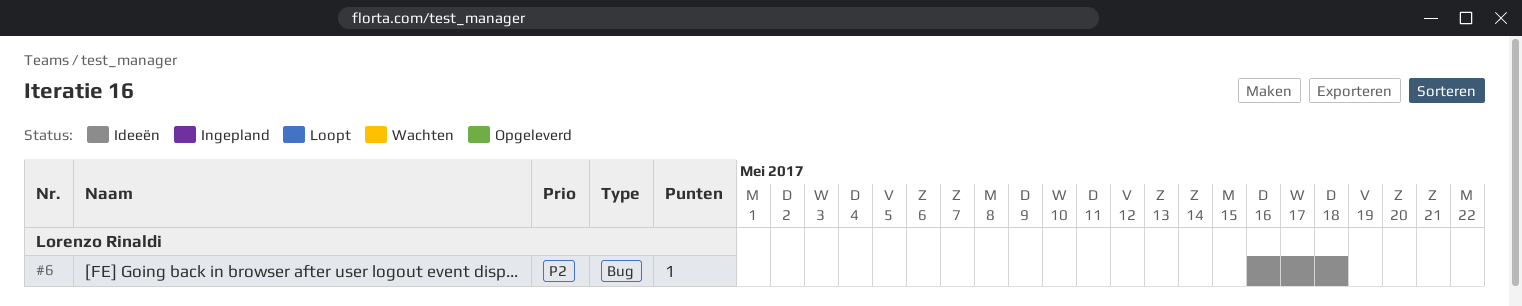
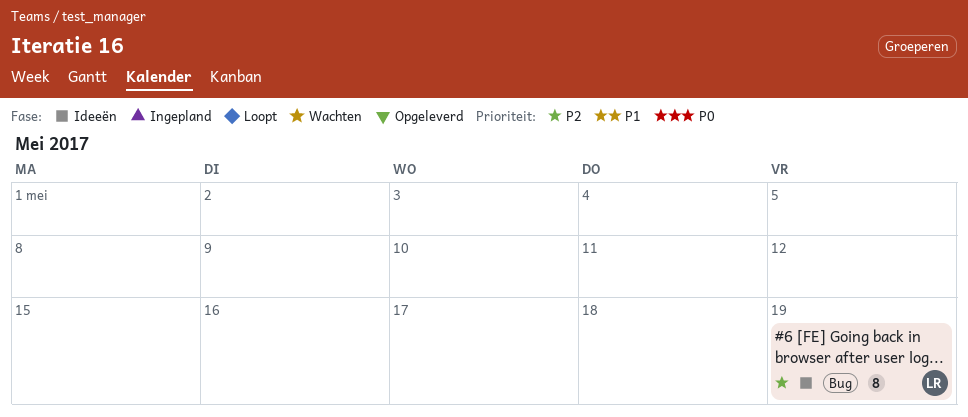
#6, estimate: 1 -> 8
#6, due: May 18 -> May 19

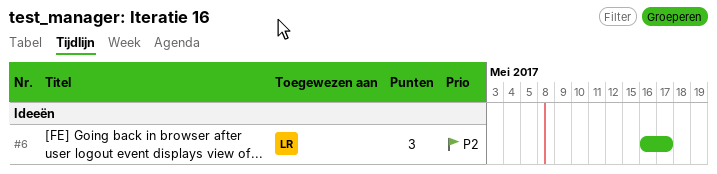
#6, estimate: 8 -> 3
#6, due: May 19 -> May 17

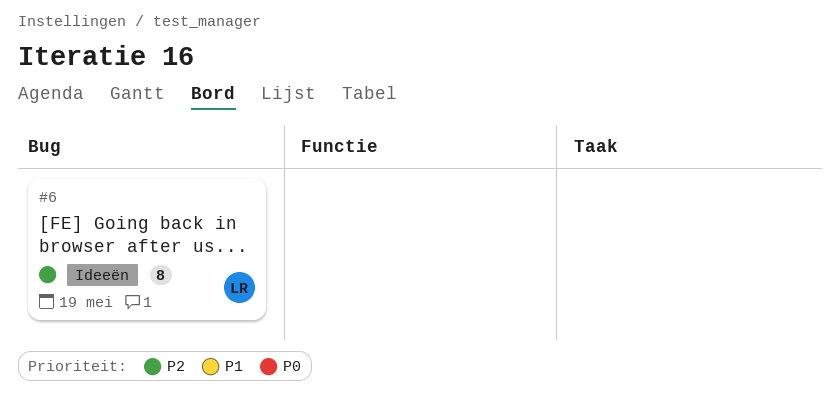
#6, estimate: 3 -> 8
#6, due: May 17 -> May 19

